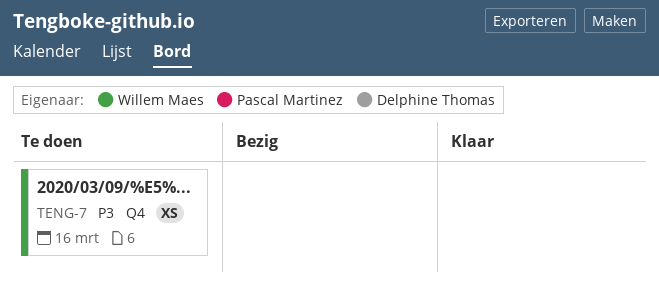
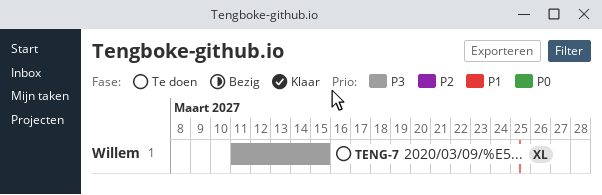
TENG-7, estimate: XS -> XL
TENG-7, due: Mar 16 -> Mar 15

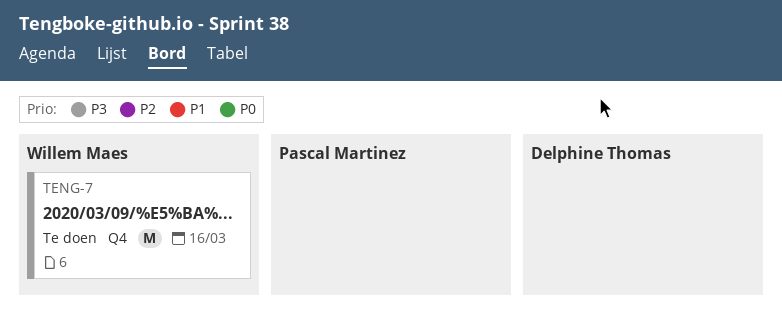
TENG-7, estimate: XL -> M
TENG-7, due: Mar 15 -> Mar 16

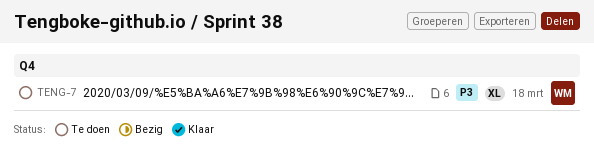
TENG-7, estimate: M -> XL
TENG-7, due: Mar 16 -> Mar 18

